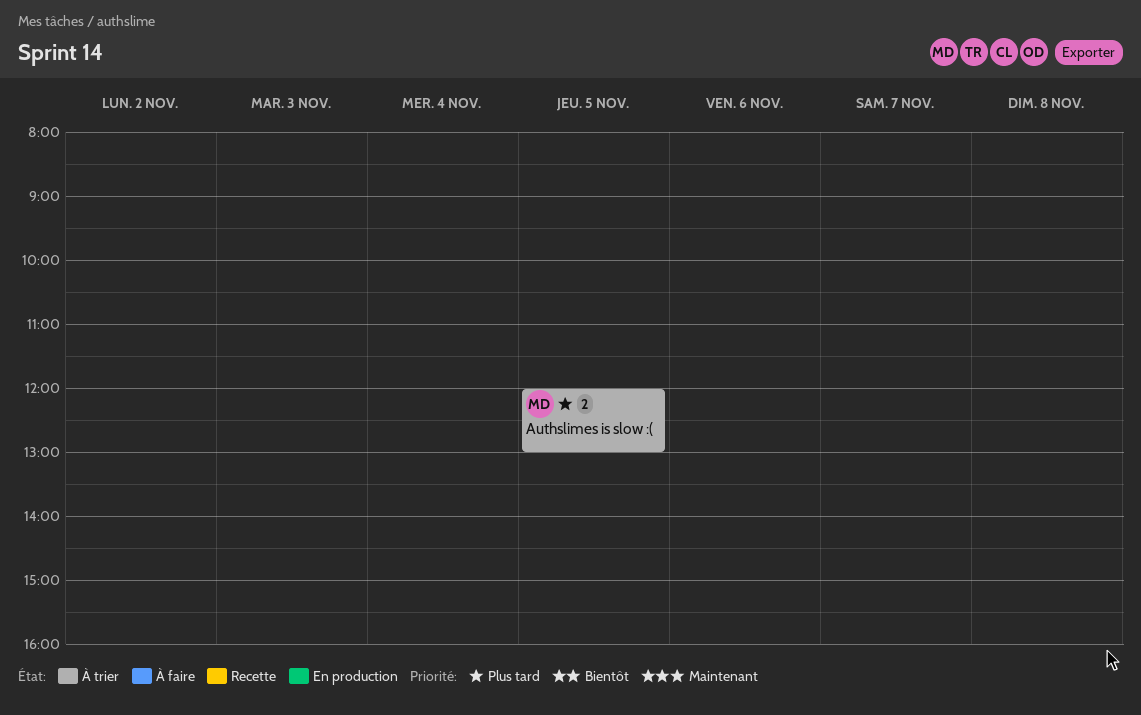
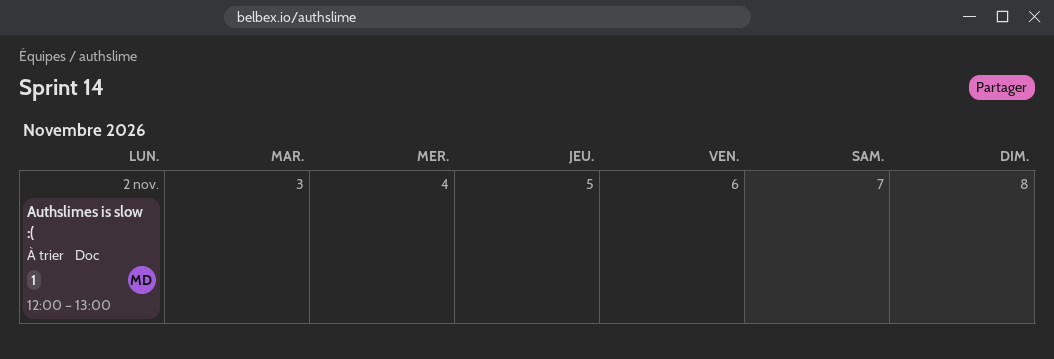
Authslimes is slow :(, estimate: 2 -> 1
Authslimes is slow :(, day: Nov 5 -> Nov 2

